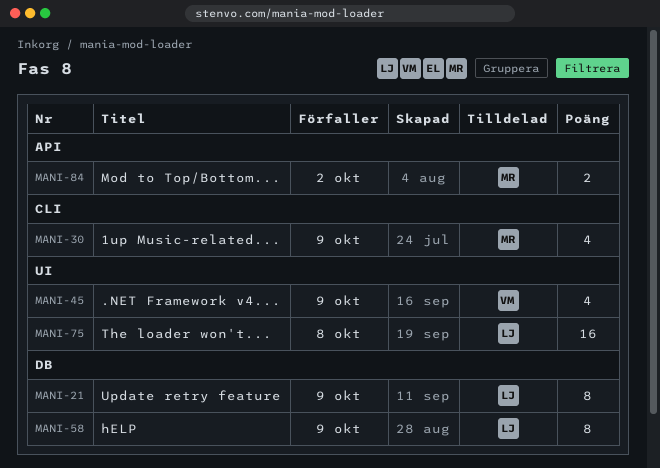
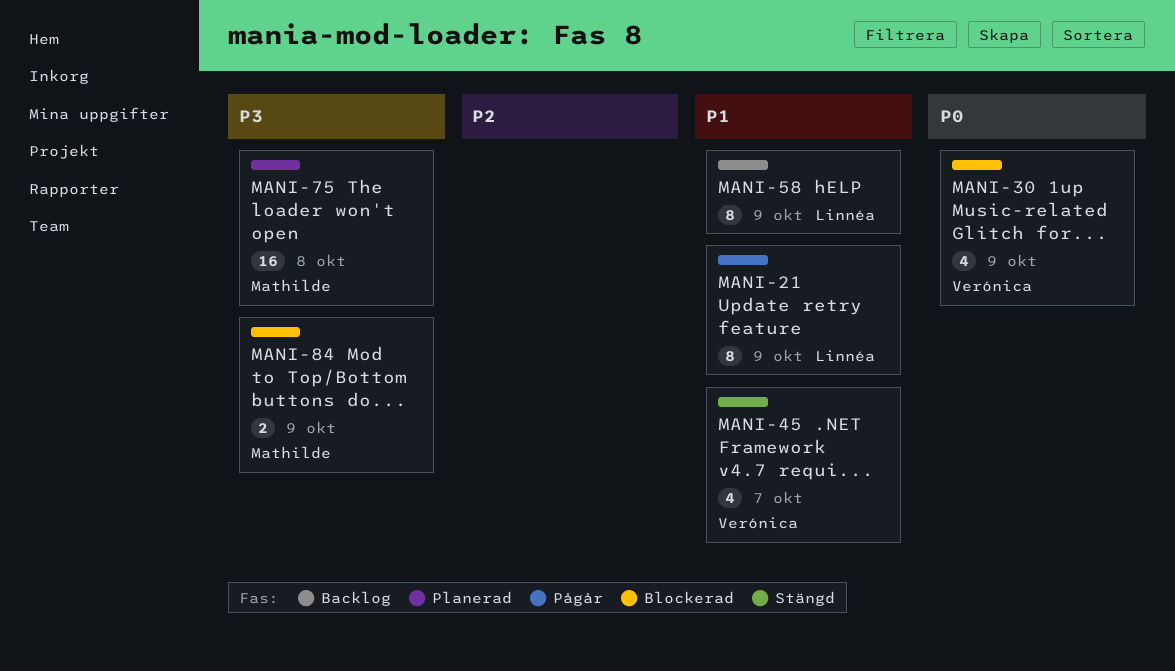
MANI-30, owner: Mathilde -> Verónica
MANI-45, due: Oct 9 -> Oct 7
MANI-75, owner: Linnéa -> Mathilde
MANI-84, due: Oct 2 -> Oct 9

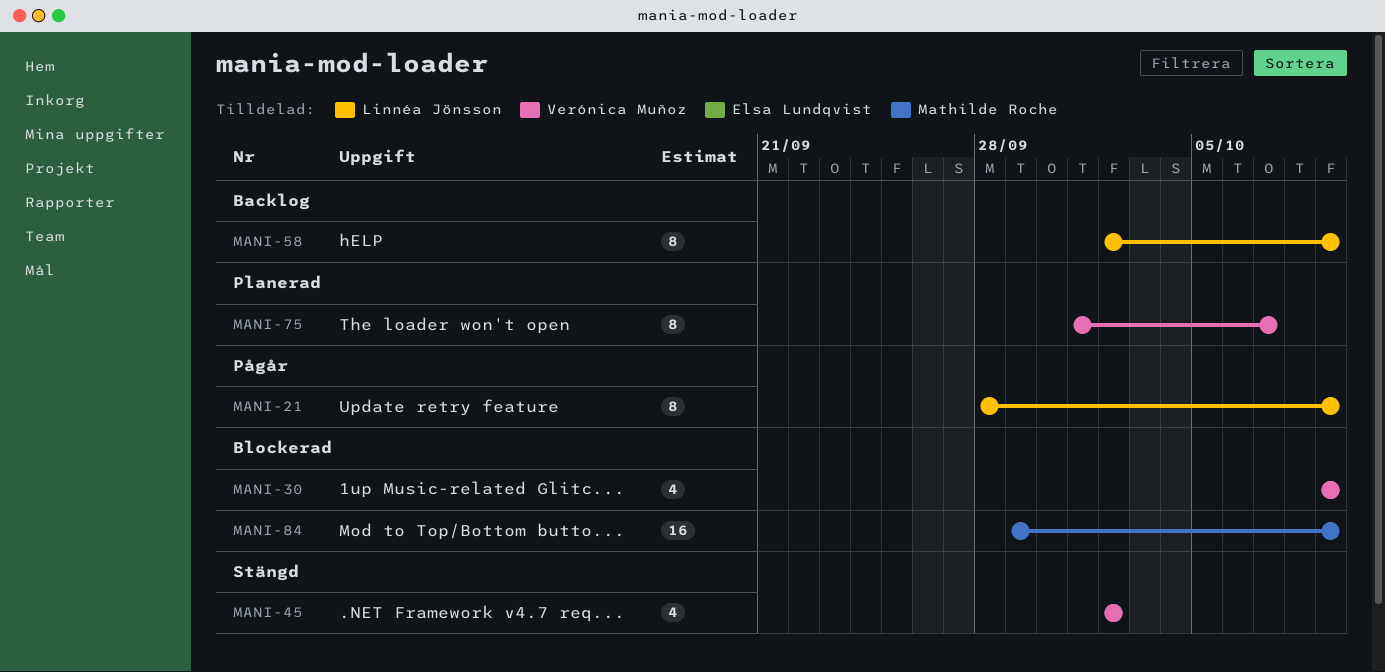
MANI-45, due: Oct 7 -> Oct 2
MANI-75, owner: Mathilde Roche -> Verónica Muñoz
MANI-75, estimate: 16 -> 8
MANI-75, due: Oct 8 -> Oct 7
MANI-84, estimate: 2 -> 16

